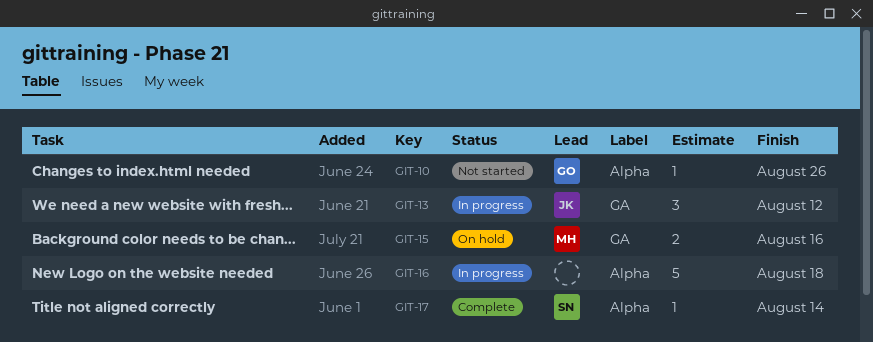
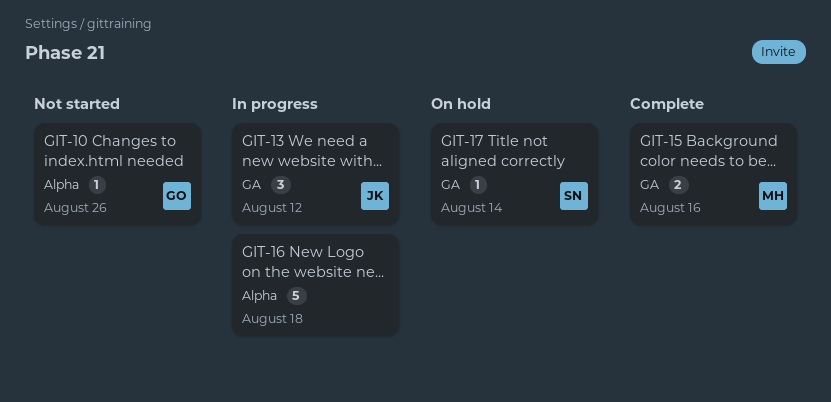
GIT-15, status: On hold -> Complete
GIT-17, status: Complete -> On hold
GIT-17, label: Alpha -> GA

